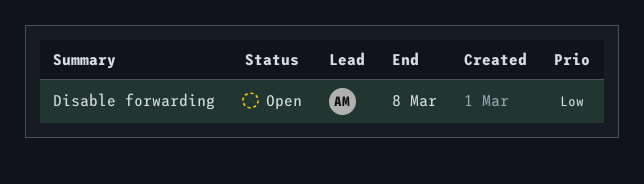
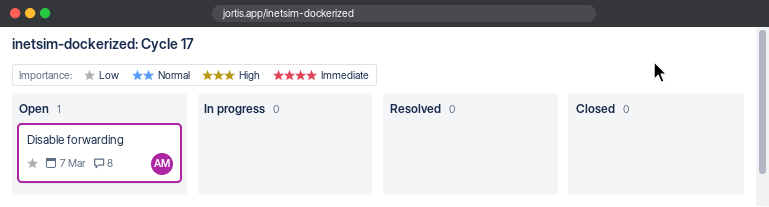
Disable forwarding, due: Mar 8 -> Mar 7

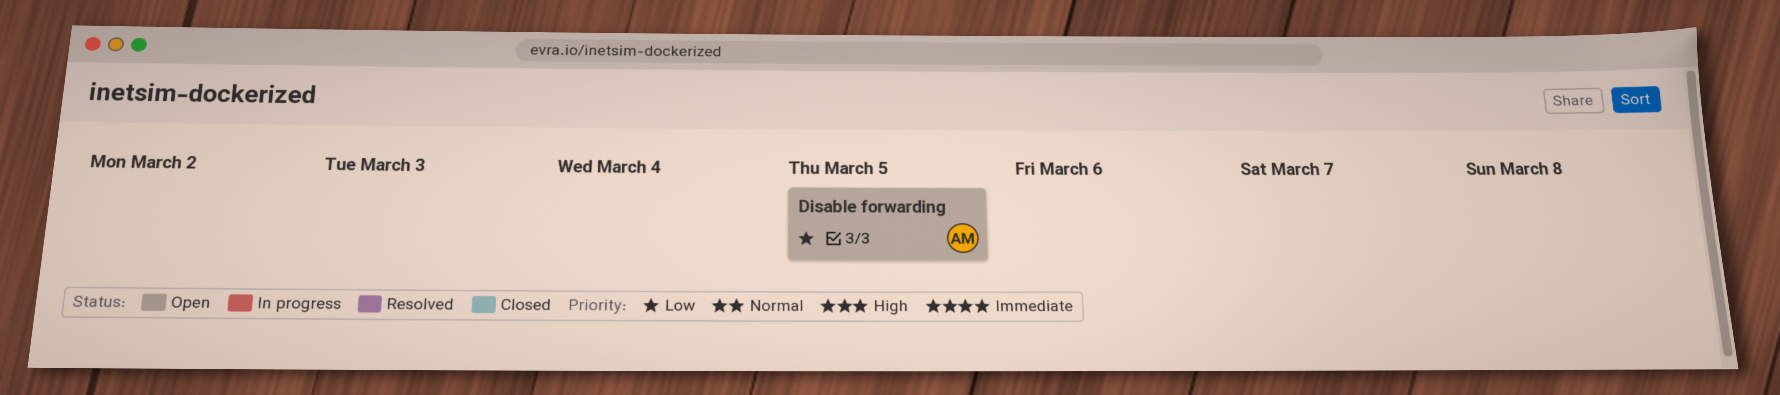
Disable forwarding, due: Mar 7 -> Mar 5

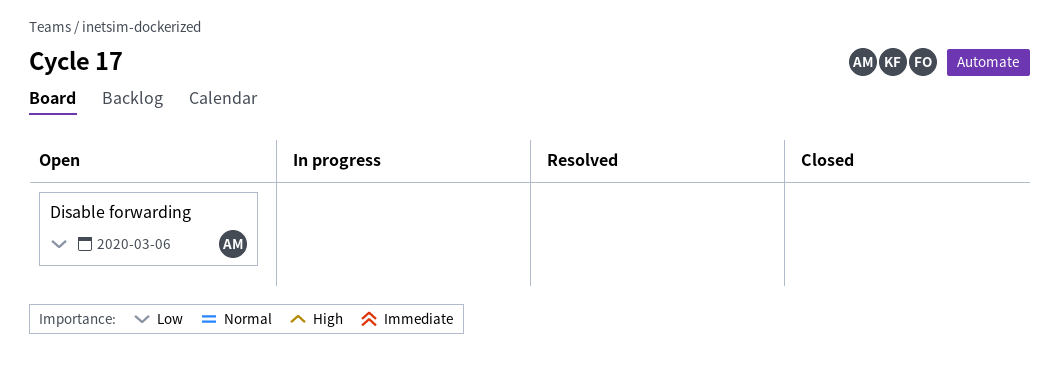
Disable forwarding, due: Mar 5 -> Mar 6

